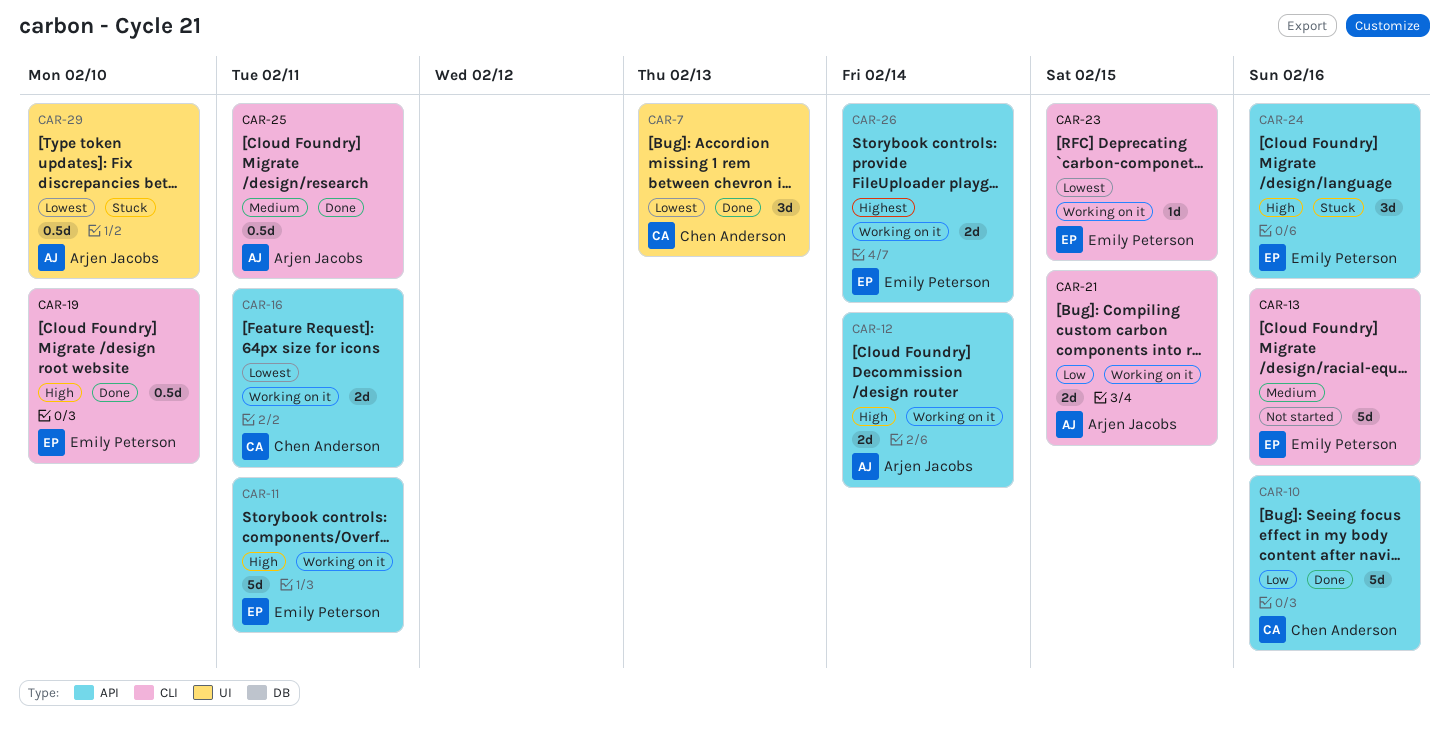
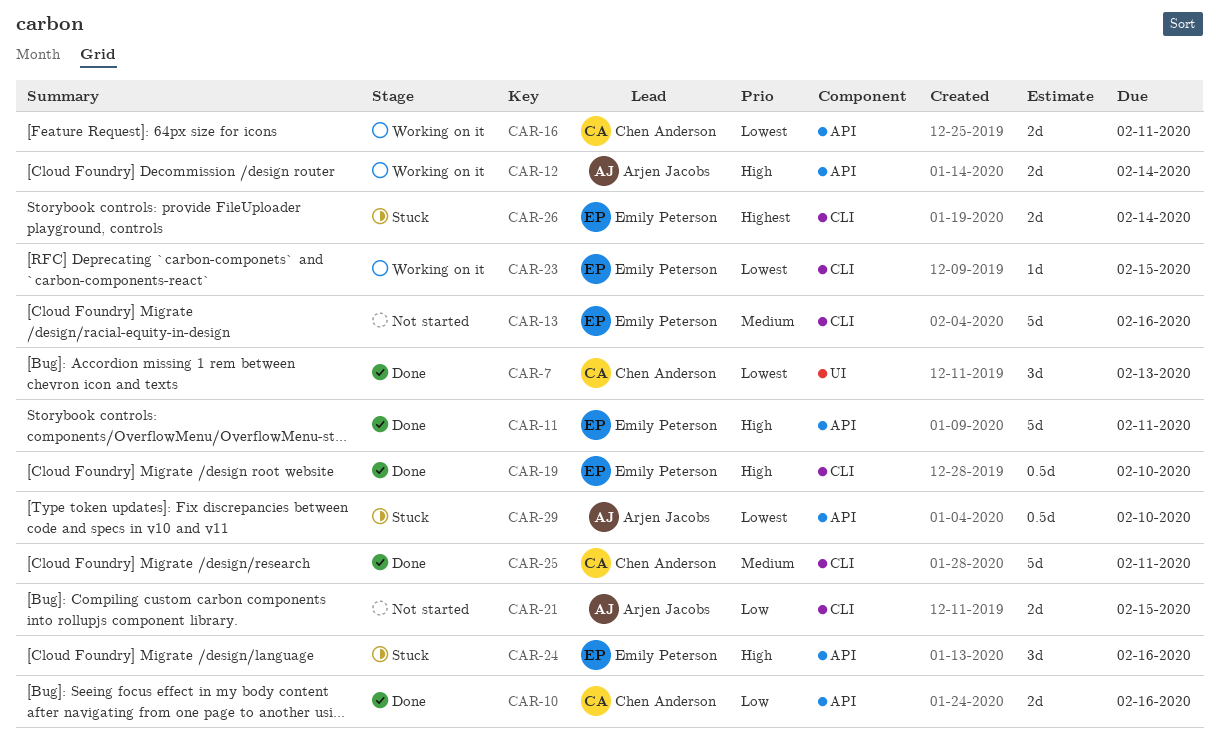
CAR-10, estimate: 5d -> 2d
CAR-11, status: Working on it -> Done
CAR-21, status: Working on it -> Not started
CAR-25, owner: Arjen Jacobs -> Chen Anderson
CAR-25, estimate: 0.5d -> 5d
CAR-26, status: Working on it -> Stuck
CAR-26, label: API -> CLI
CAR-29, label: UI -> API

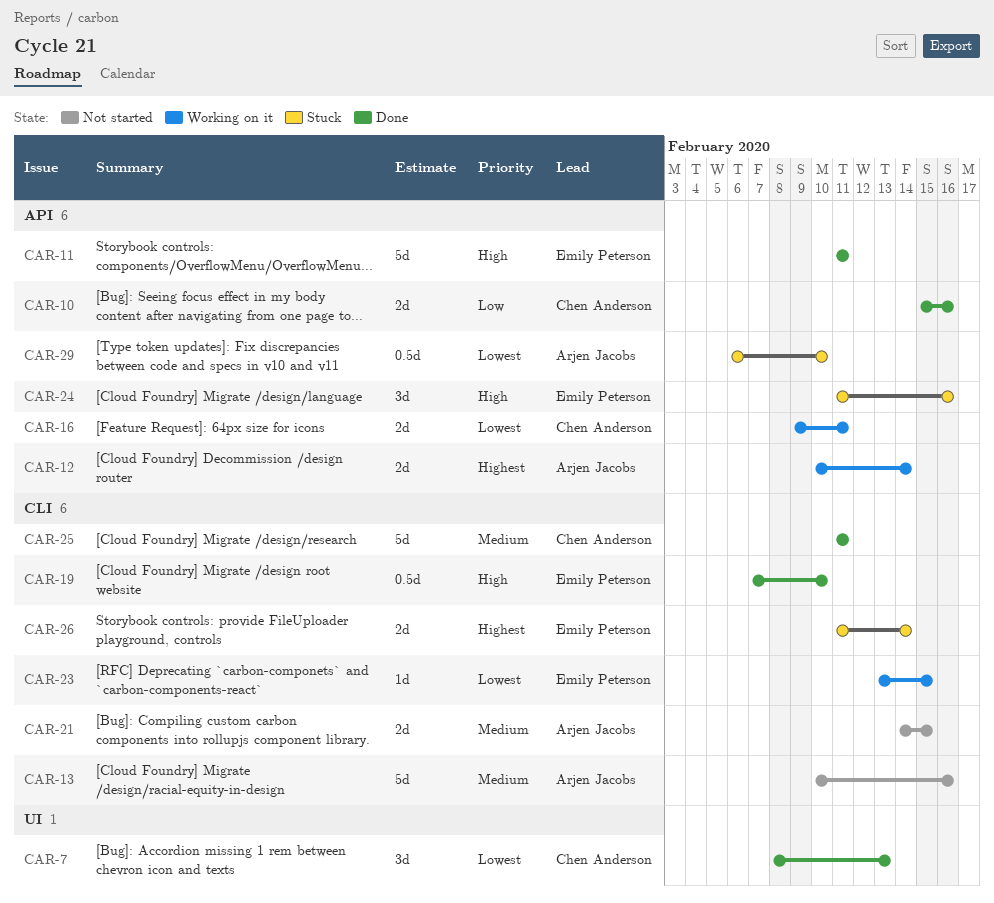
CAR-12, priority: High -> Highest
CAR-13, owner: Emily Peterson -> Arjen Jacobs
CAR-21, priority: Low -> Medium

